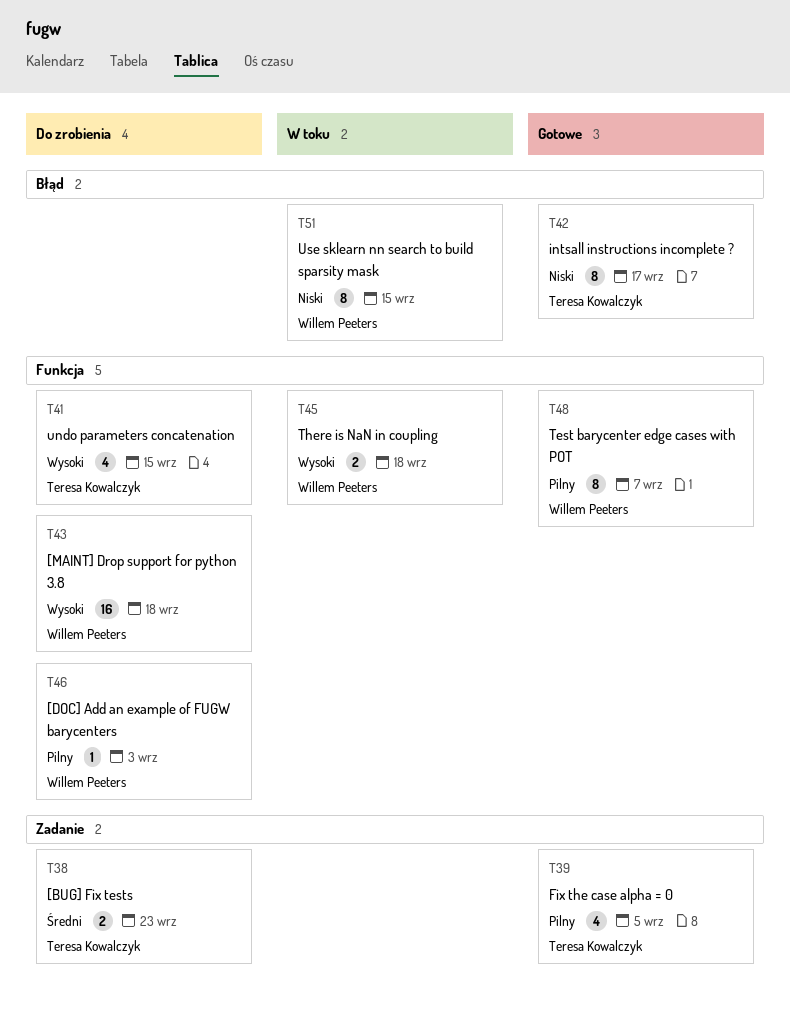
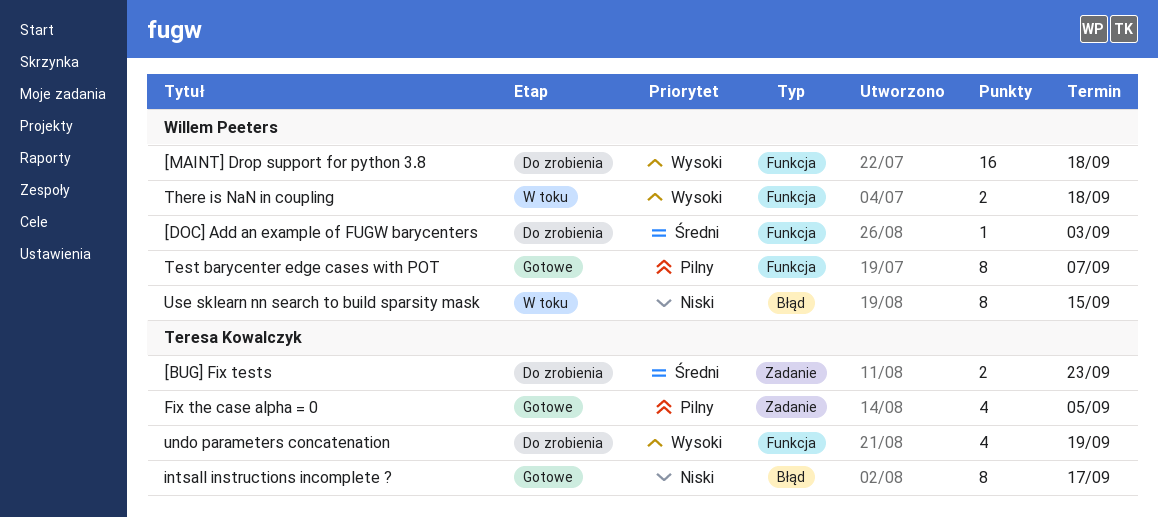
[DOC] Add an example of FUGW barycenters, priority: Pilny -> Średni
undo parameters concatenation, due: Sep 15 -> Sep 19

